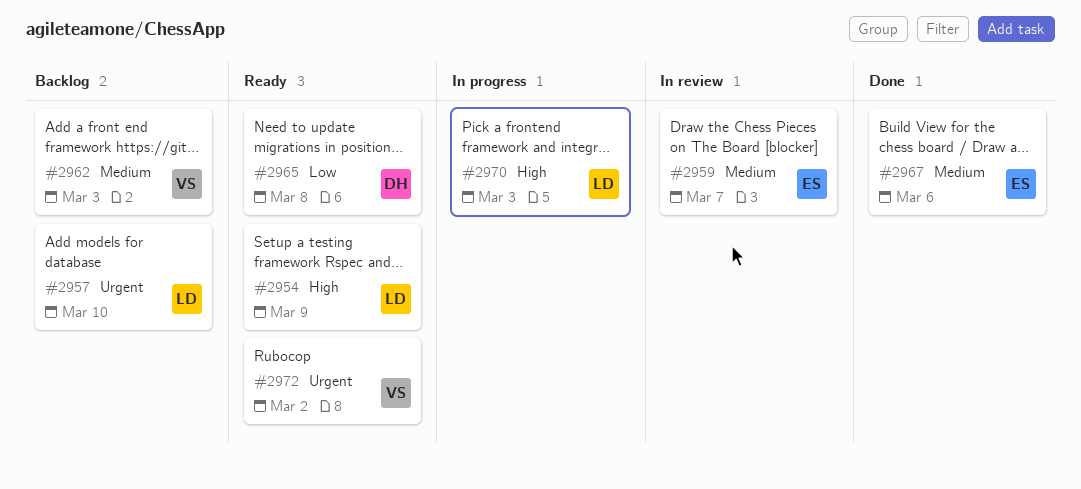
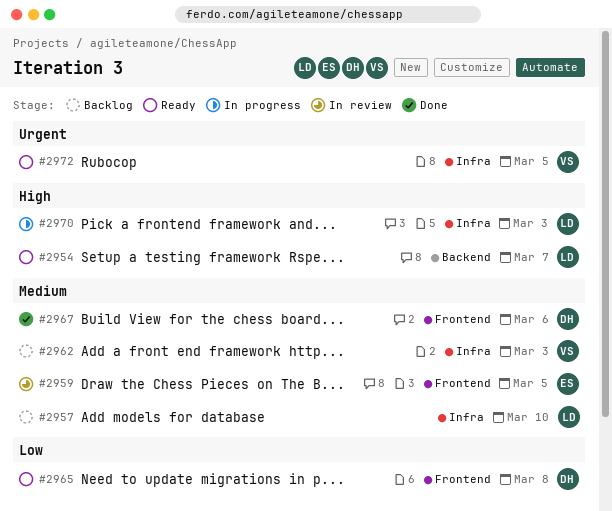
#2954, due: Mar 9 -> Mar 7
#2957, priority: Urgent -> Medium
#2959, due: Mar 7 -> Mar 5
#2967, owner: ES -> DH
#2972, due: Mar 2 -> Mar 5

